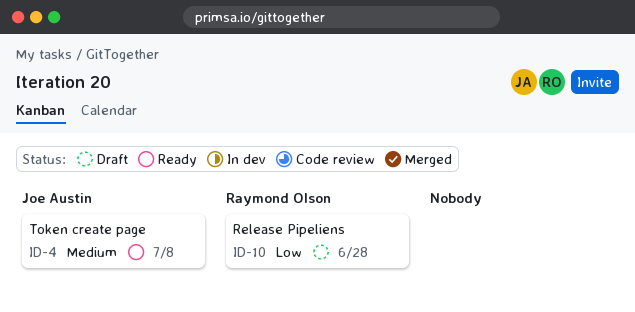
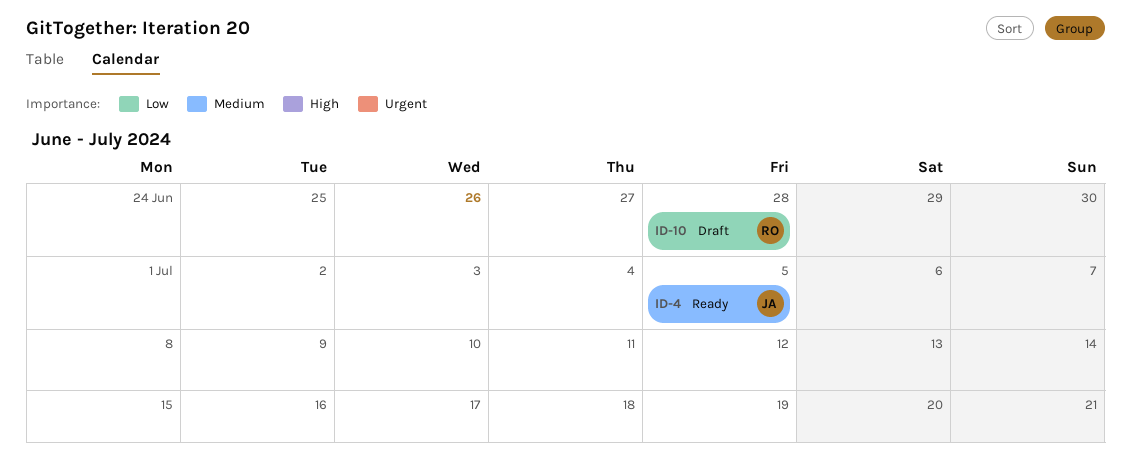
ID-4, due: Jul 8 -> Jul 5

